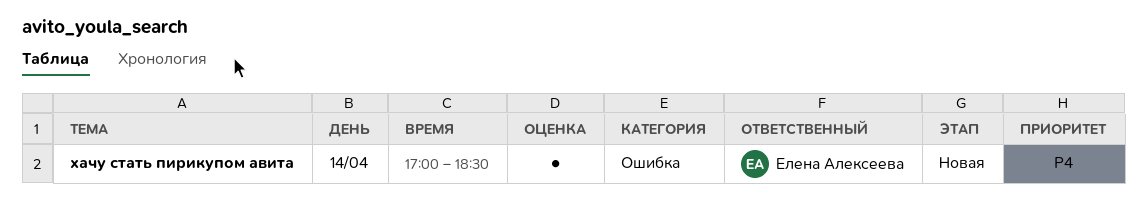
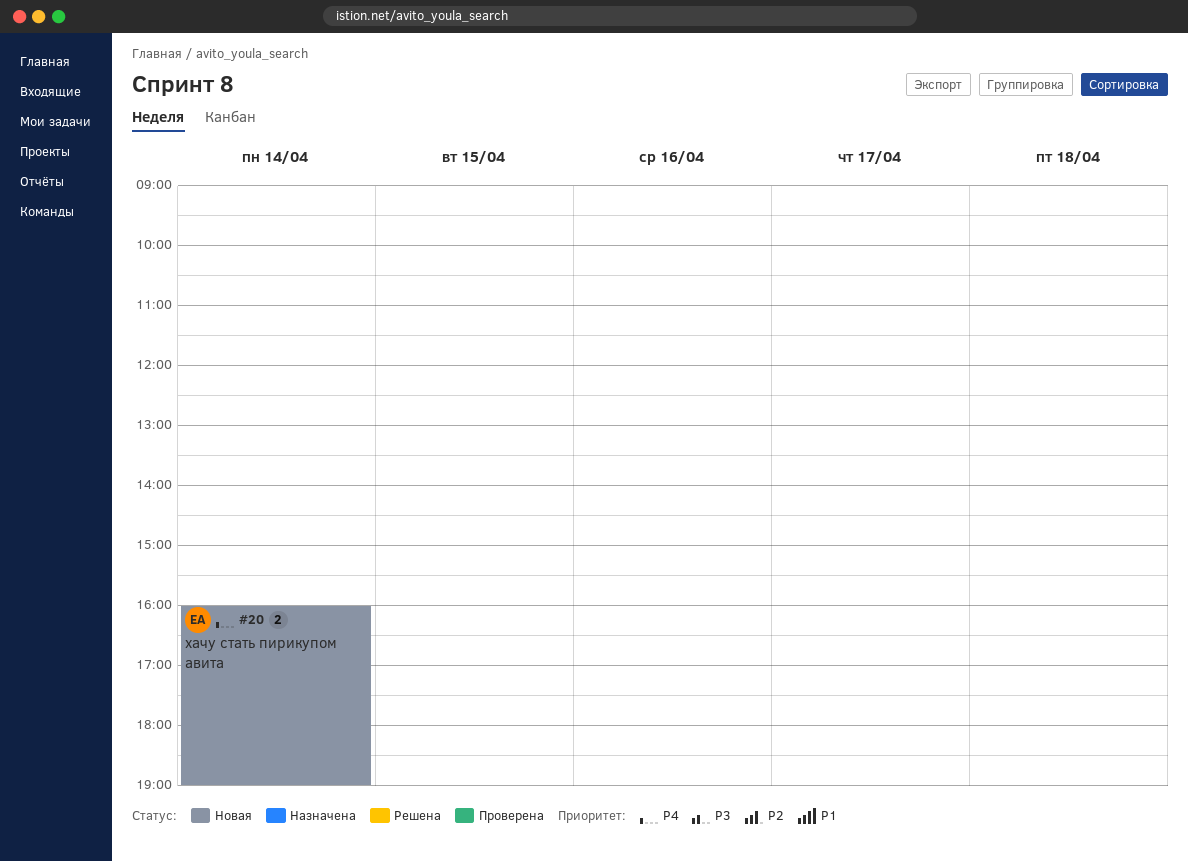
хачу стать пирикупом авита, estimate: 1 -> 2
хачу стать пирикупом авита, begins: 17:00 -> 16:00
хачу стать пирикупом авита, ends: 18:30 -> 19:00

